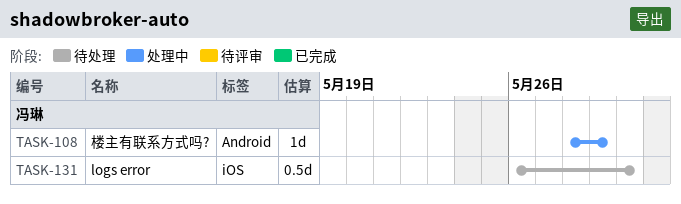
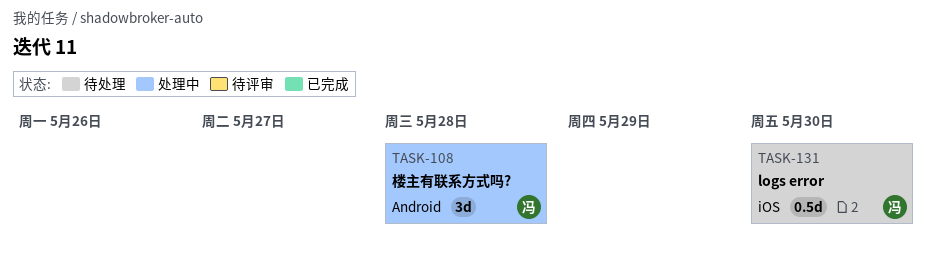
TASK-108, estimate: 1d -> 3d
TASK-108, due: May 29 -> May 28

